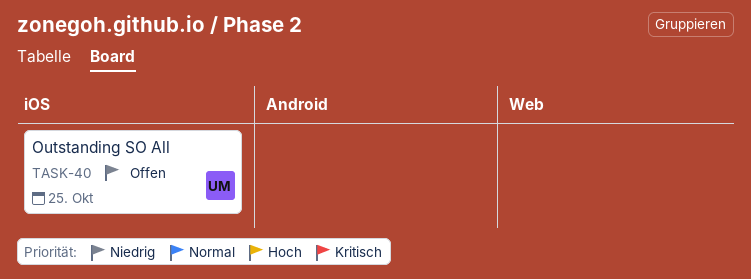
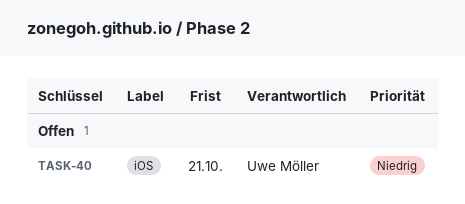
TASK-40, due: Oct 25 -> Oct 21

